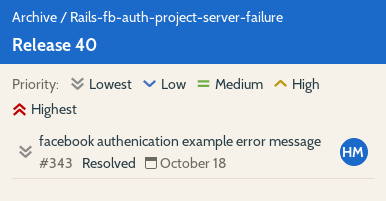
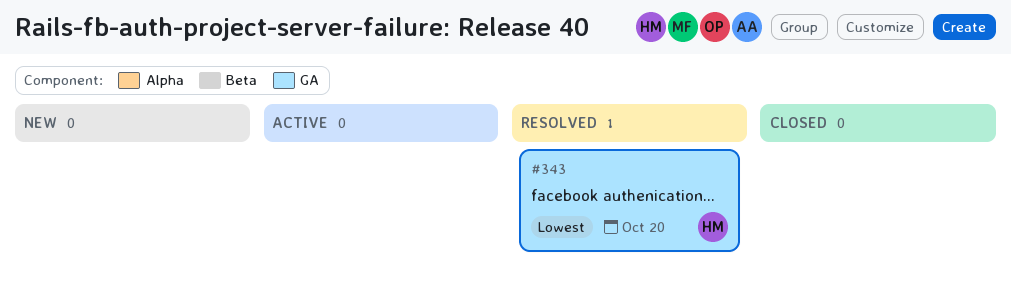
#343, due: Oct 18 -> Oct 20

